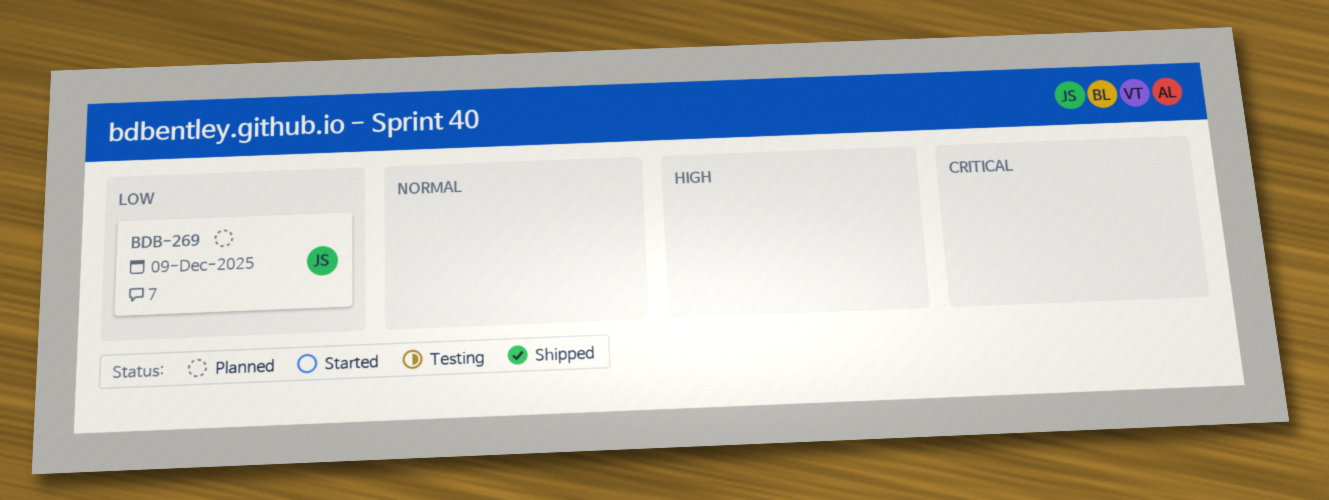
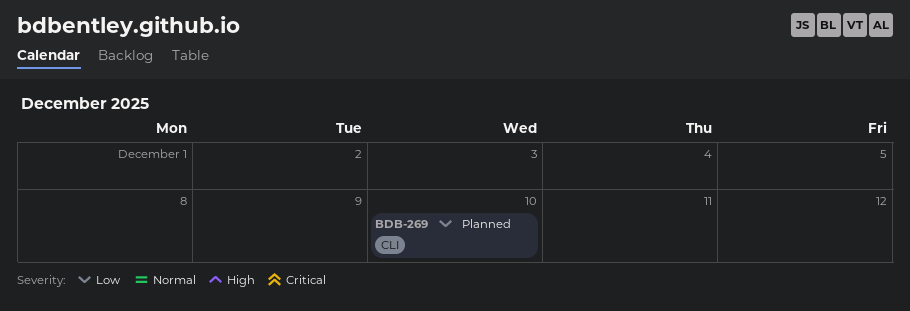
BDB-269, due: Dec 9 -> Dec 10

